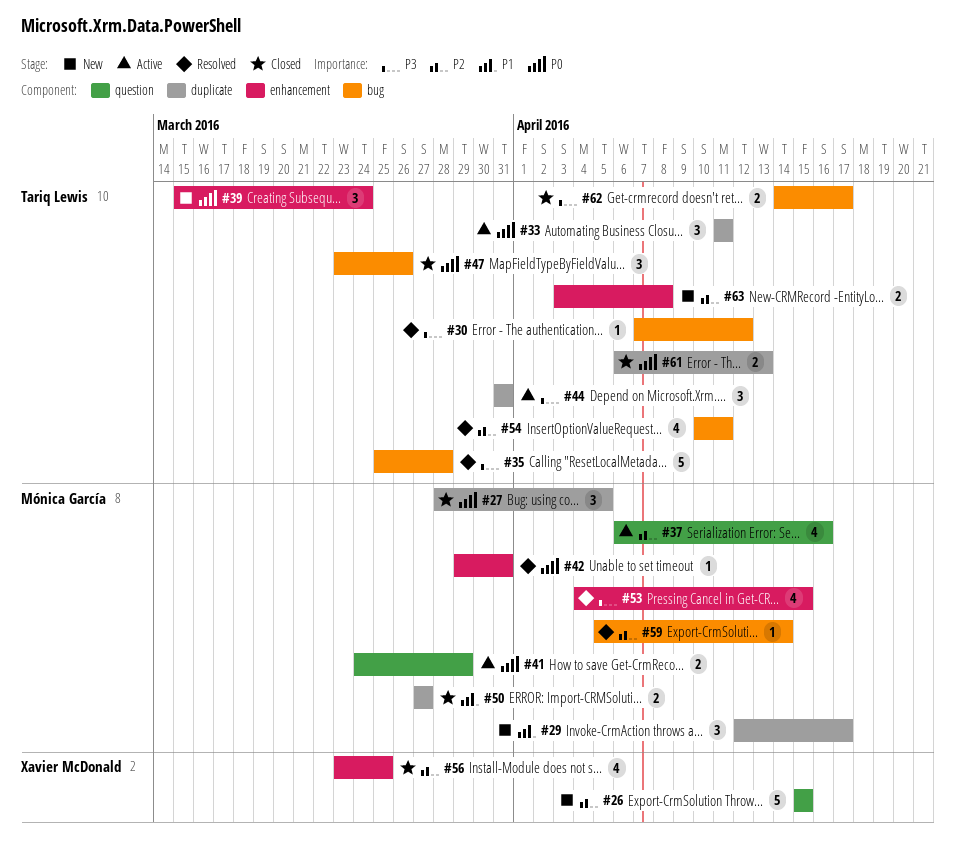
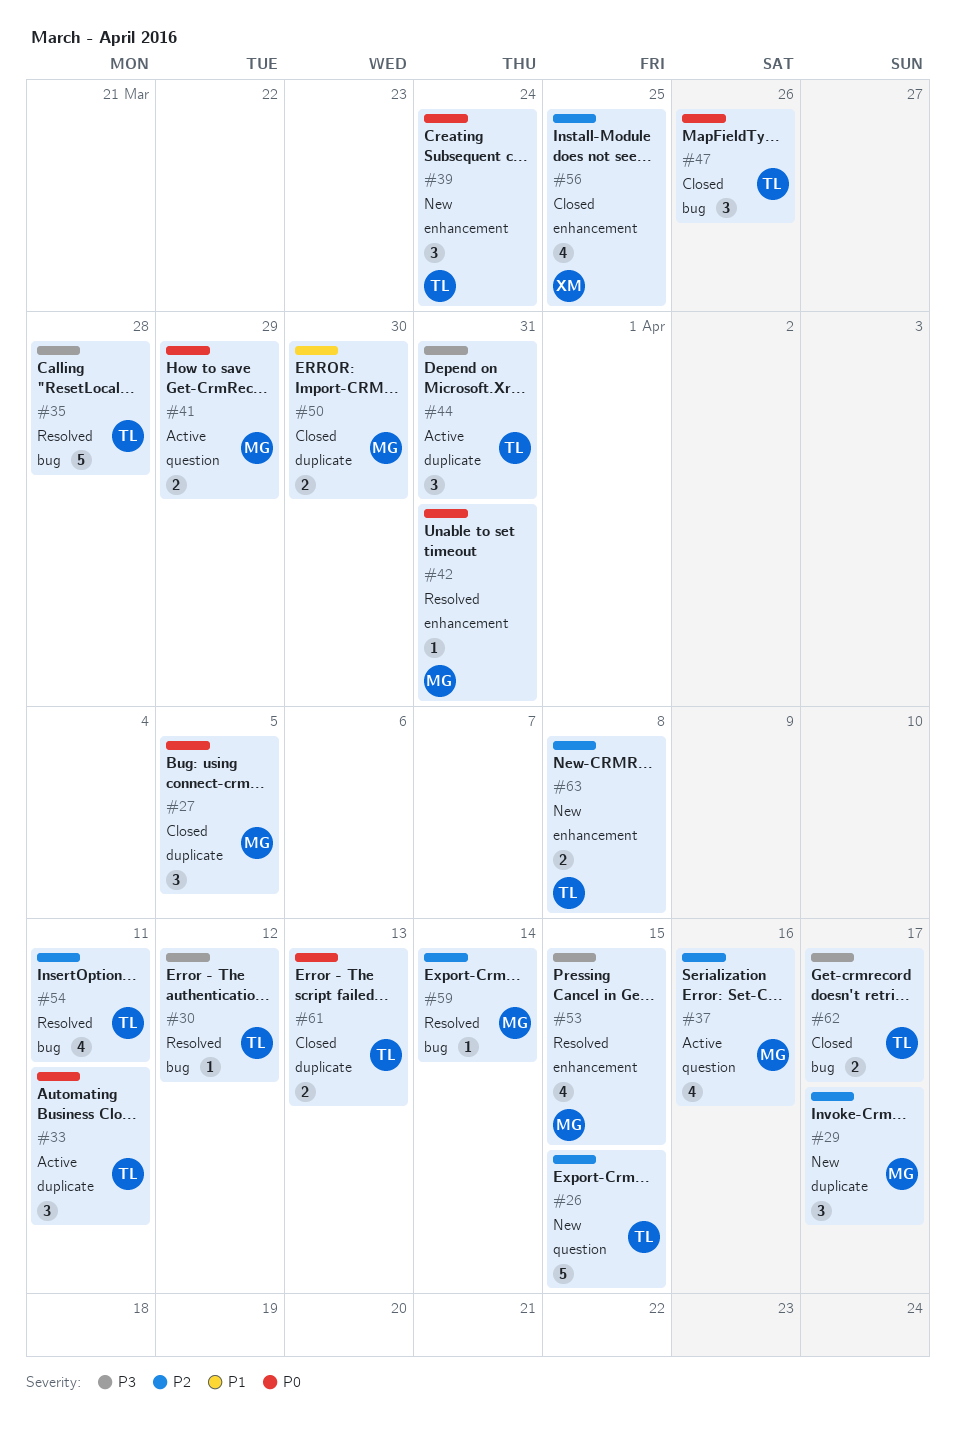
#26, owner: Xavier McDonald -> Tariq Lewis
#29, priority: P1 -> P2
#50, due: Mar 27 -> Mar 30

